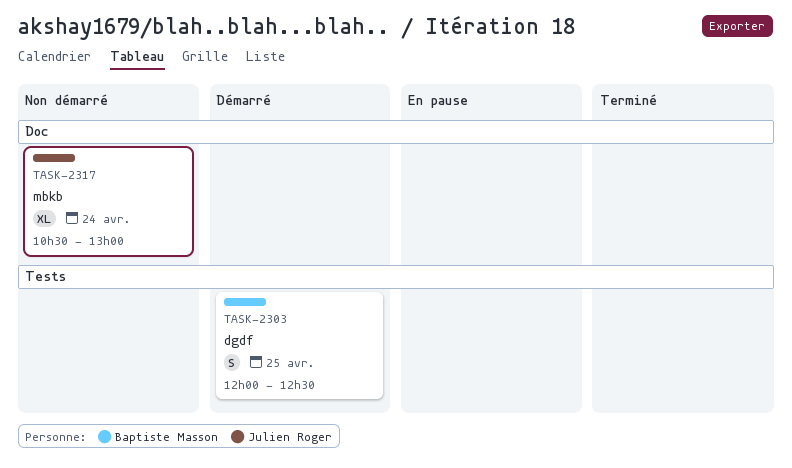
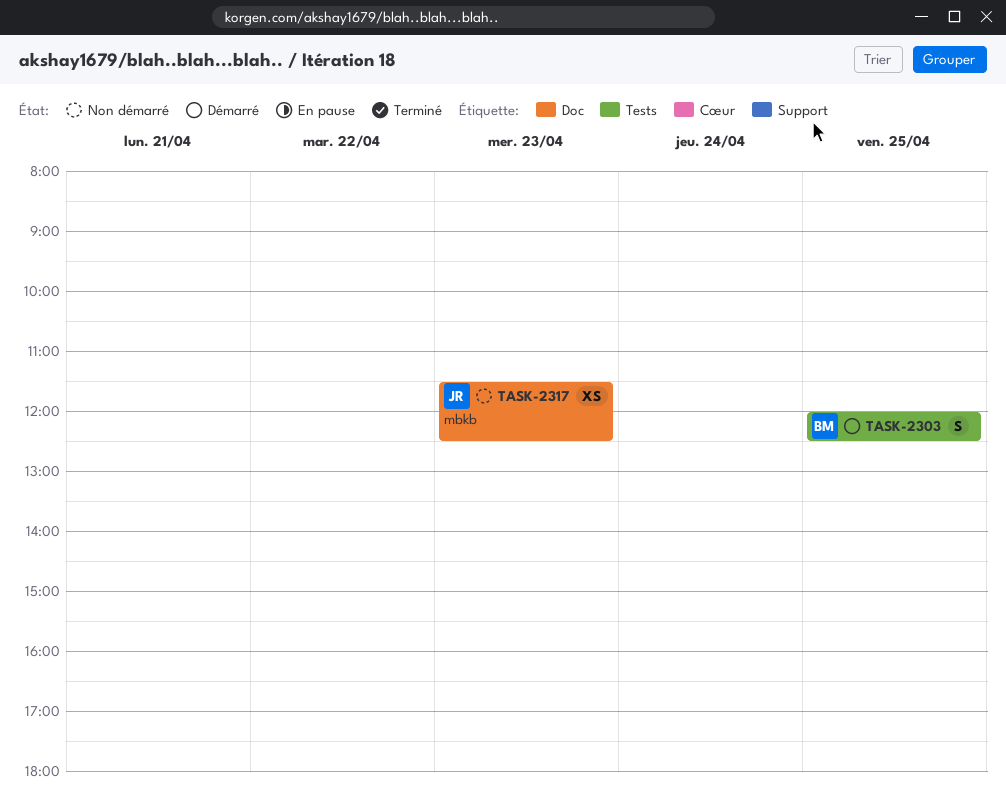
TASK-2317, estimate: XL -> XS
TASK-2317, day: Apr 24 -> Apr 23
TASK-2317, begins: 10:30 -> 11:30
TASK-2317, ends: 13:00 -> 12:30

